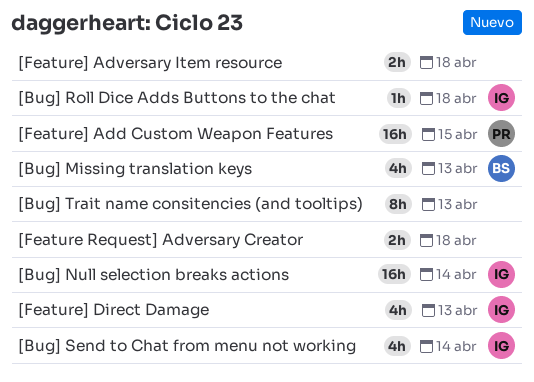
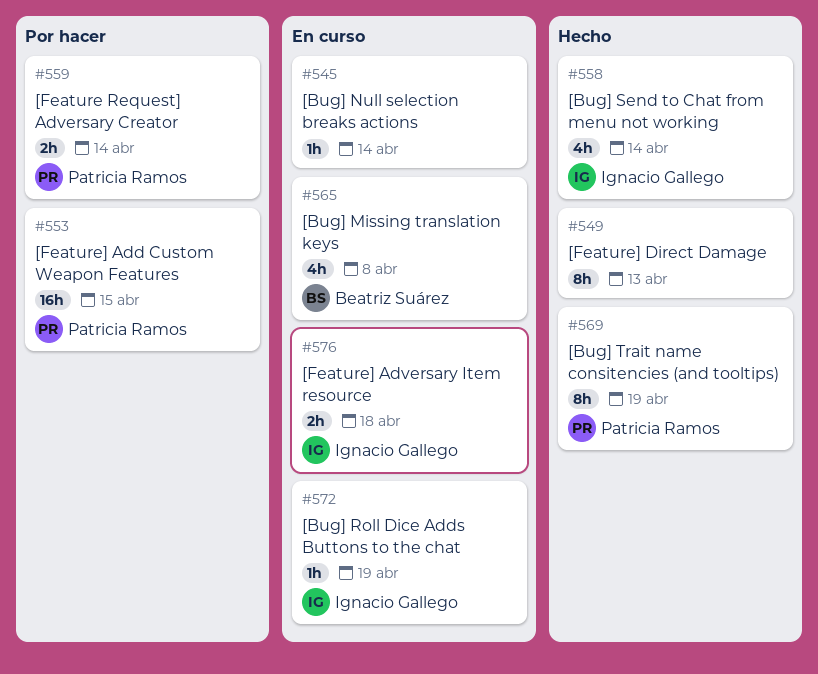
[Bug] Missing translation keys, due: Apr 13 -> Apr 8
[Bug] Null selection breaks actions, owner: Ignacio Gallego -> none
[Bug] Null selection breaks actions, estimate: 16h -> 1h
[Bug] Roll Dice Adds Buttons to the chat, due: Apr 18 -> Apr 19
[Bug] Trait name consitencies (and tooltips), owner: none -> Patricia Ramos
[Bug] Trait name consitencies (and tooltips), due: Apr 13 -> Apr 19
[Feature Request] Adversary Creator, owner: none -> Patricia Ramos
[Feature Request] Adversary Creator, due: Apr 18 -> Apr 14
[Feature] Adversary Item resource, owner: none -> Ignacio Gallego
[Feature] Direct Damage, owner: Ignacio Gallego -> none
[Feature] Direct Damage, estimate: 4h -> 8h

